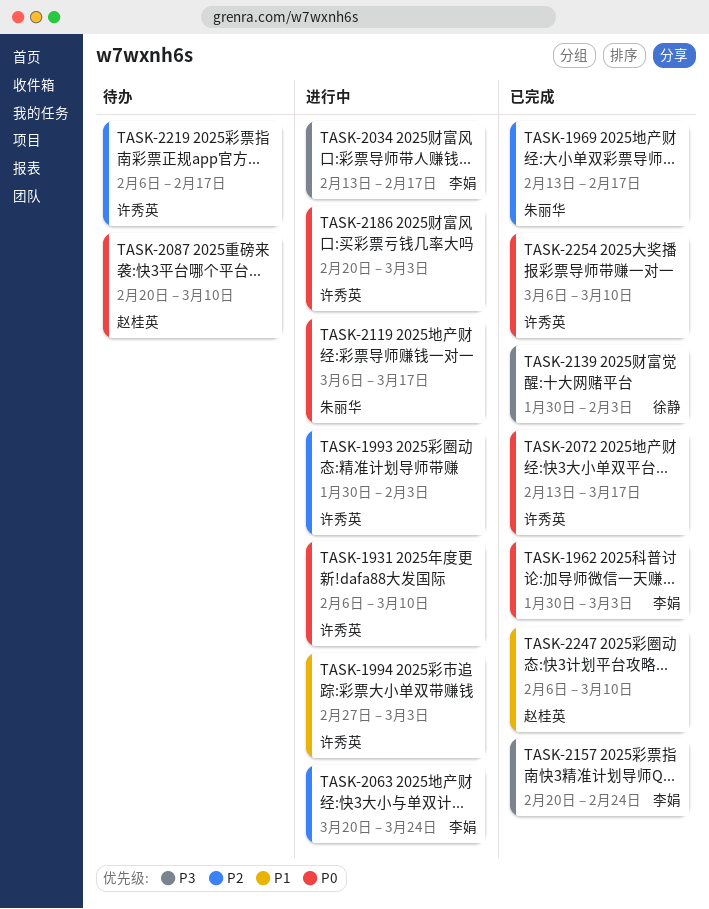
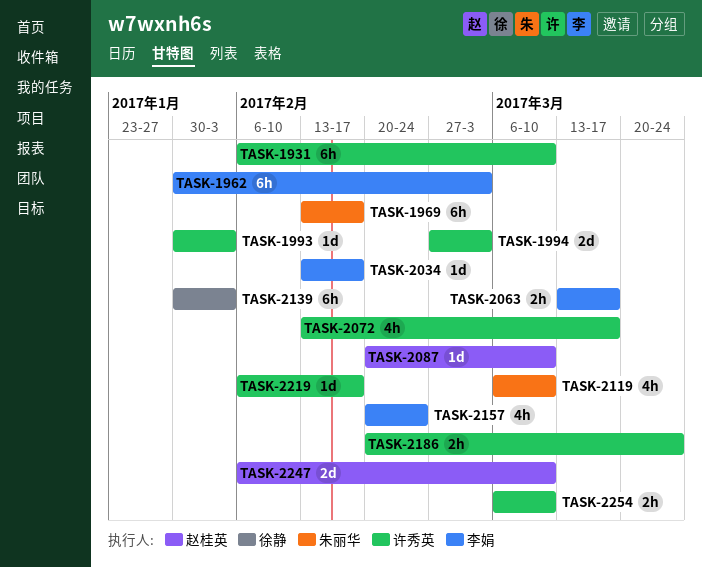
TASK-2063, start: Mar 20 -> Mar 13
TASK-2063, due: Mar 24 -> Mar 17
TASK-2119, due: Mar 17 -> Mar 10
TASK-2186, due: Mar 3 -> Mar 24

